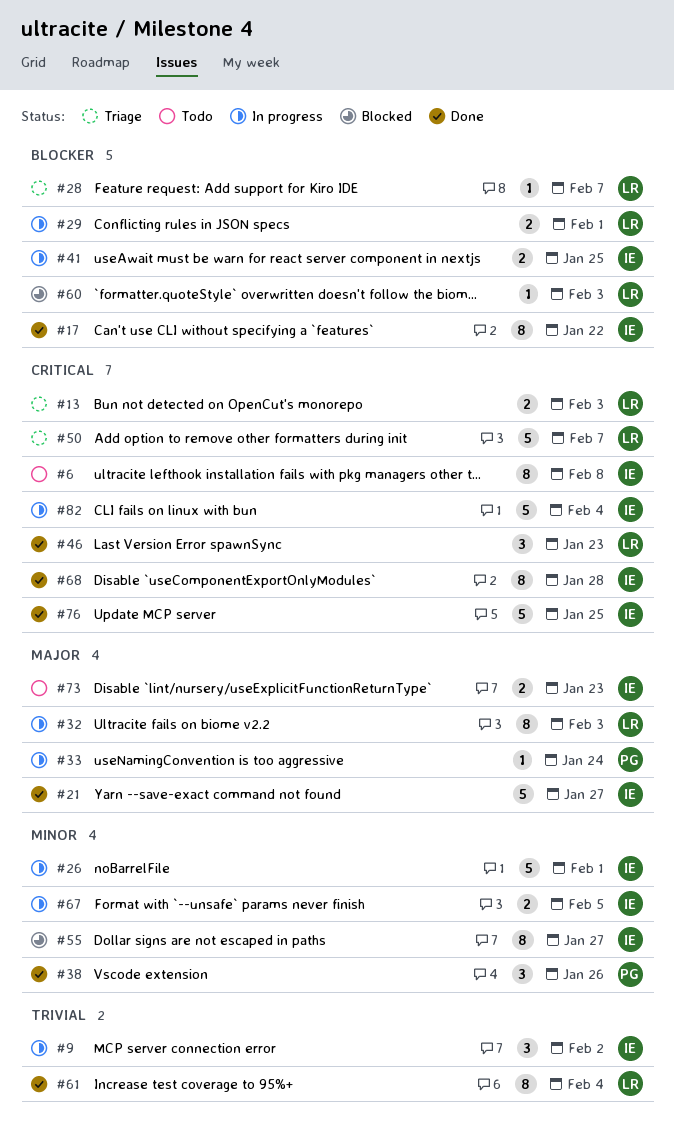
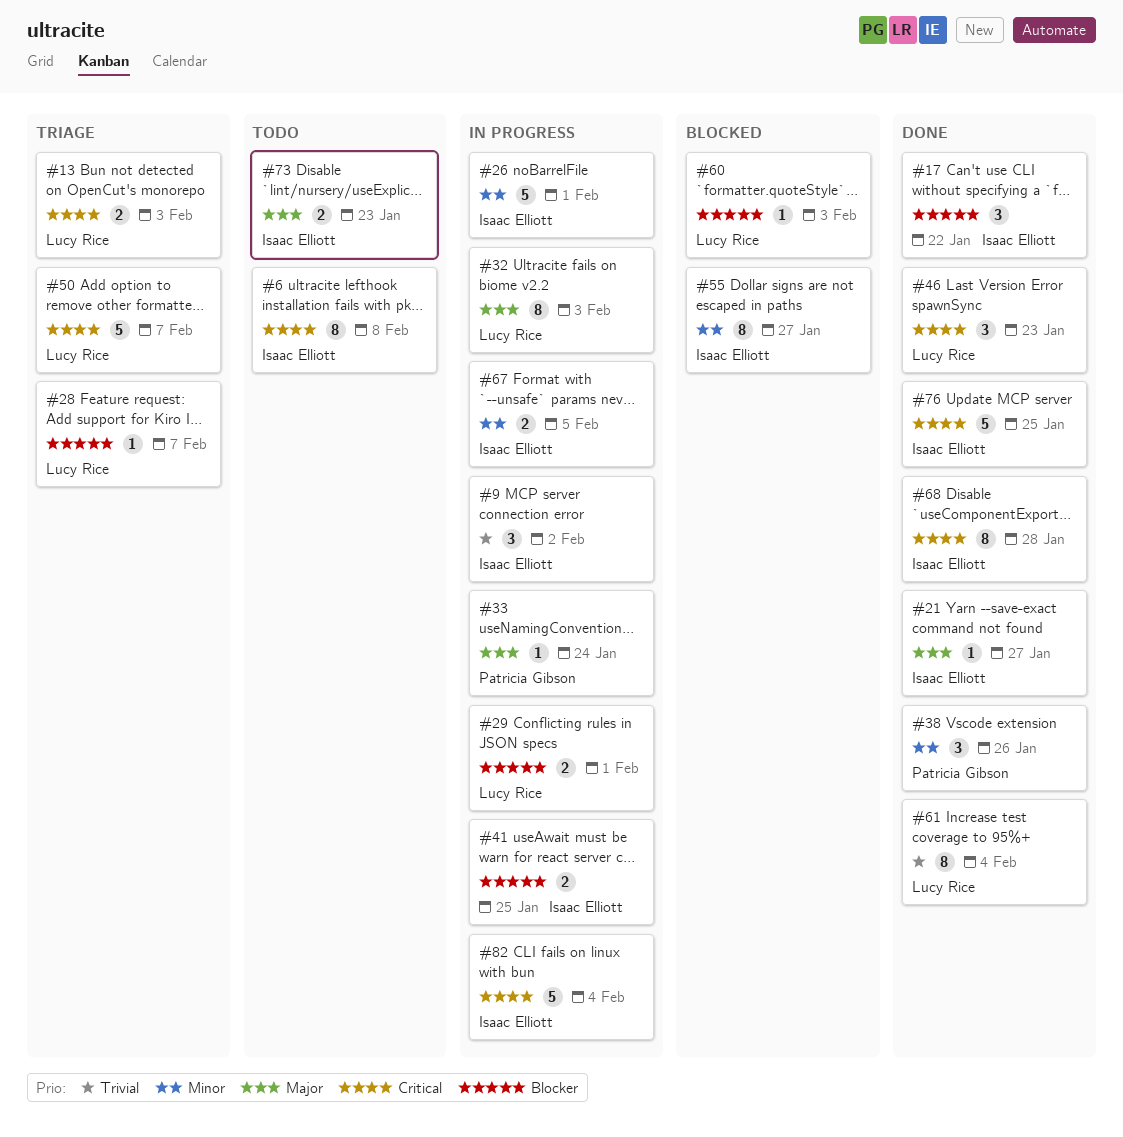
#17, estimate: 8 -> 3
#21, estimate: 5 -> 1

